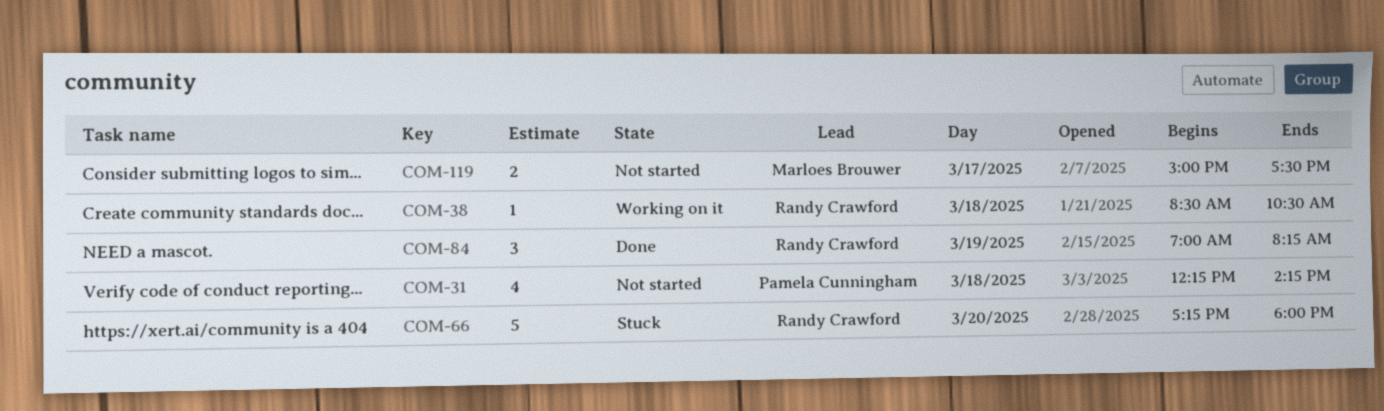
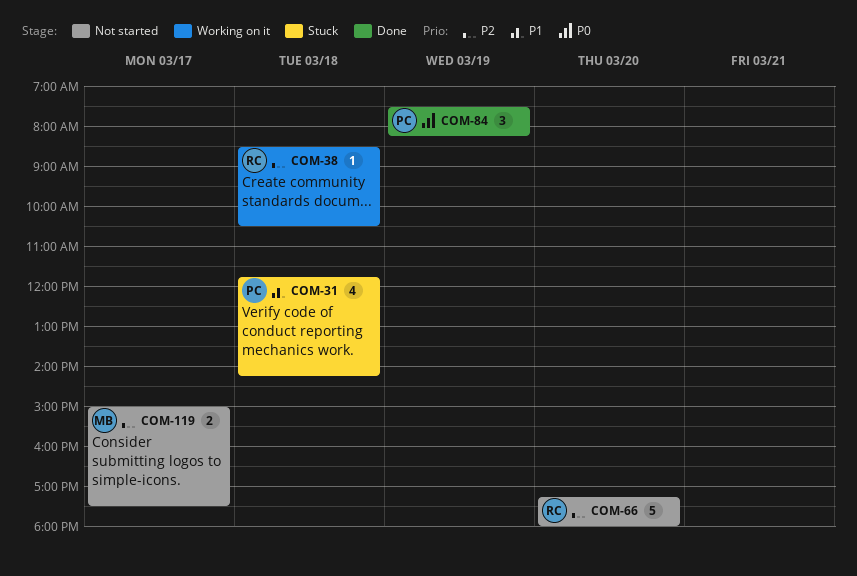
COM-31, status: Not started -> Stuck
COM-31, begins: 12:15 -> 11:45
COM-66, status: Stuck -> Not started
COM-84, owner: Randy Crawford -> Pamela Cunningham
COM-84, begins: 07:00 -> 07:30

